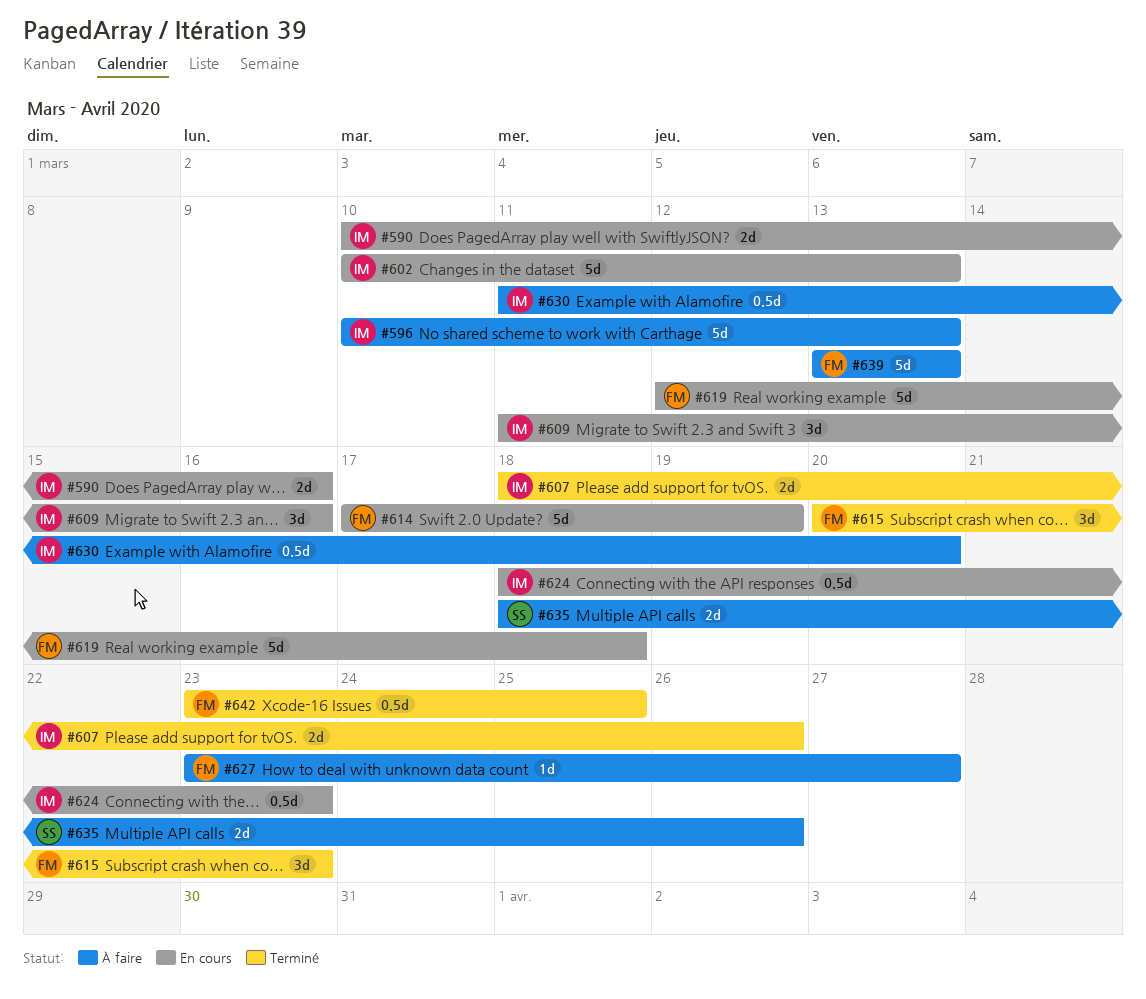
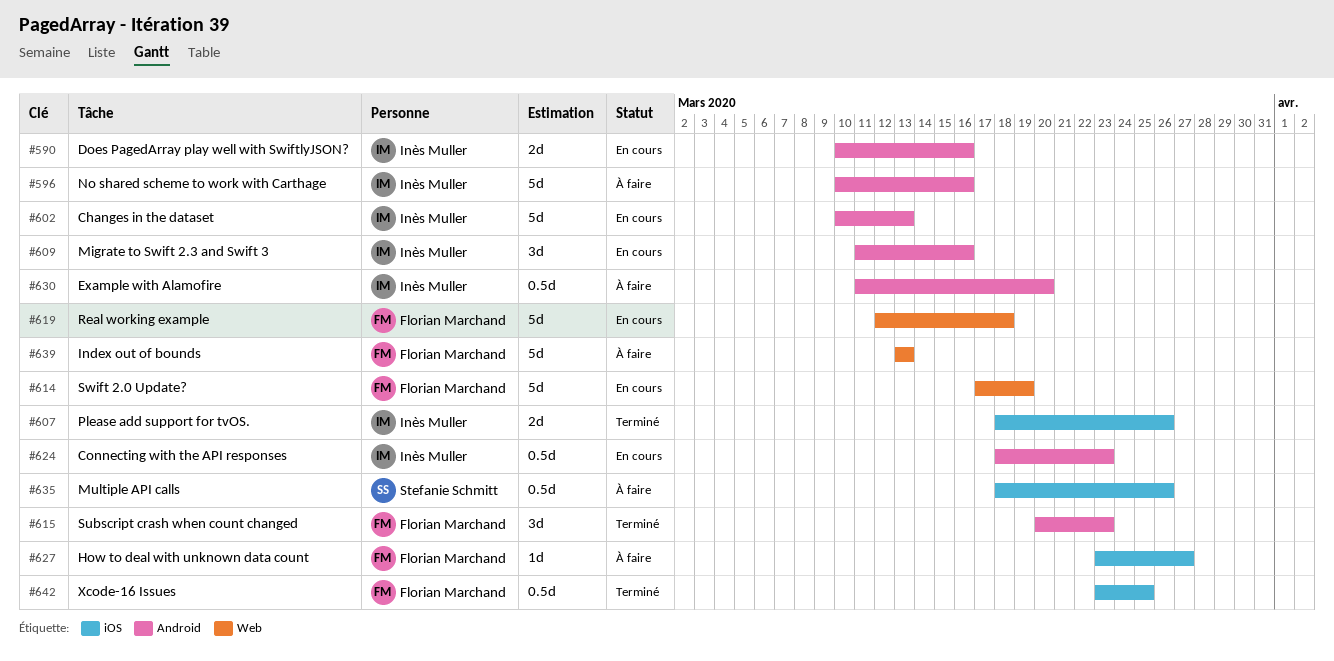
#596, due: Mar 13 -> Mar 16
#635, estimate: 2d -> 0.5d

